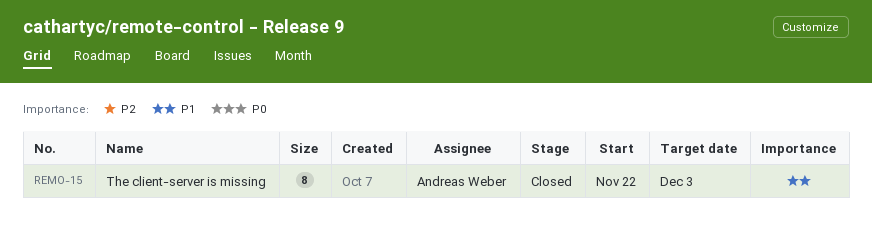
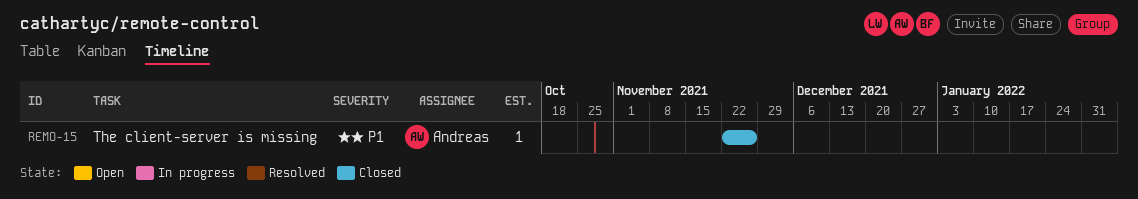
REMO-15, estimate: 8 -> 1
REMO-15, due: Dec 3 -> Nov 26

